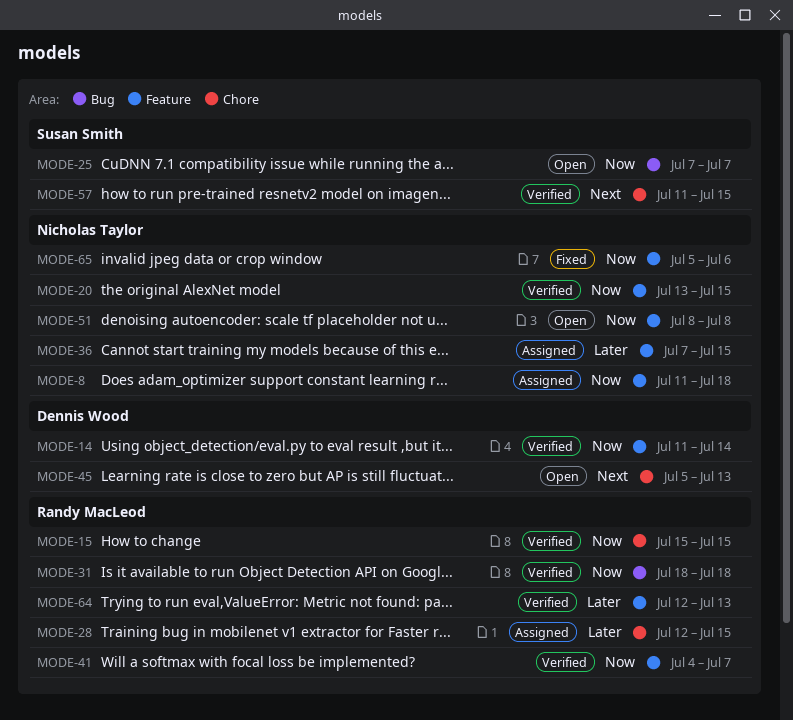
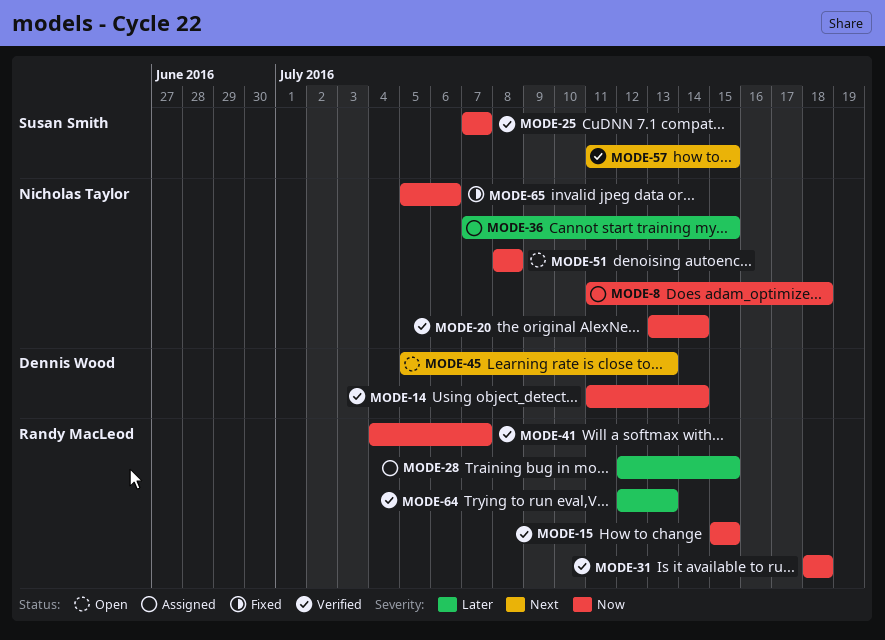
MODE-20, due: Jul 15 -> Jul 14
MODE-25, status: Open -> Verified

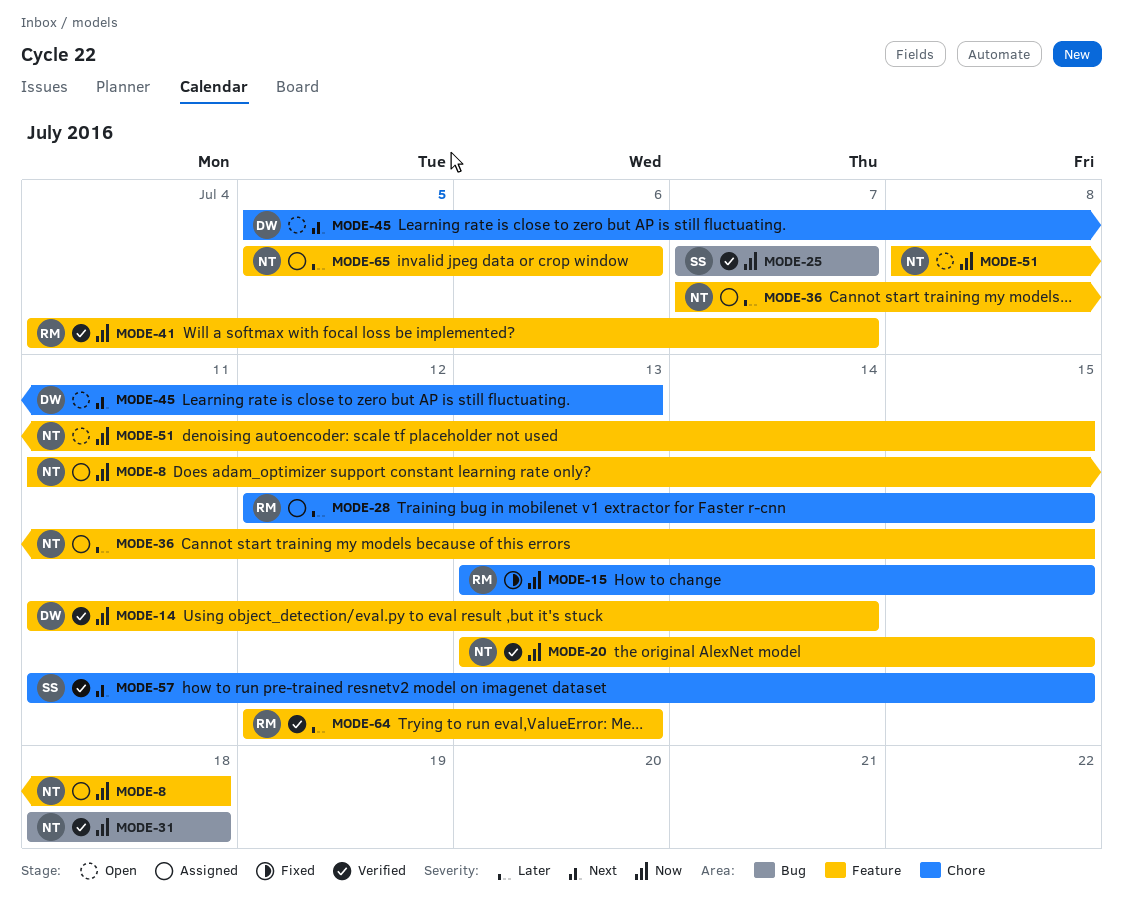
MODE-15, status: Verified -> Fixed
MODE-15, start: Jul 15 -> Jul 13
MODE-20, due: Jul 14 -> Jul 15
MODE-31, owner: Randy MacLeod -> Nicholas Taylor
MODE-51, due: Jul 8 -> Jul 15
MODE-65, status: Fixed -> Assigned
MODE-65, priority: Now -> Later

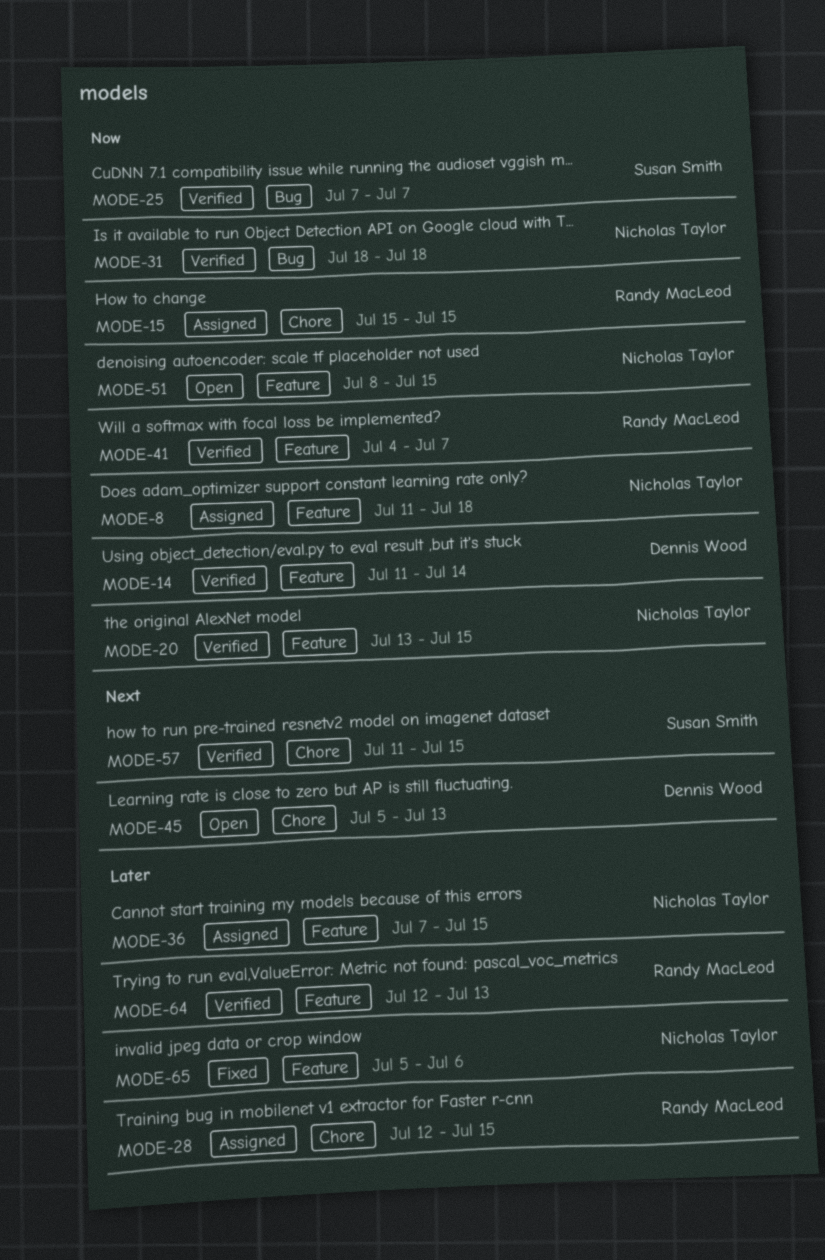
MODE-15, status: Fixed -> Assigned
MODE-15, start: Jul 13 -> Jul 15
MODE-65, status: Assigned -> Fixed

